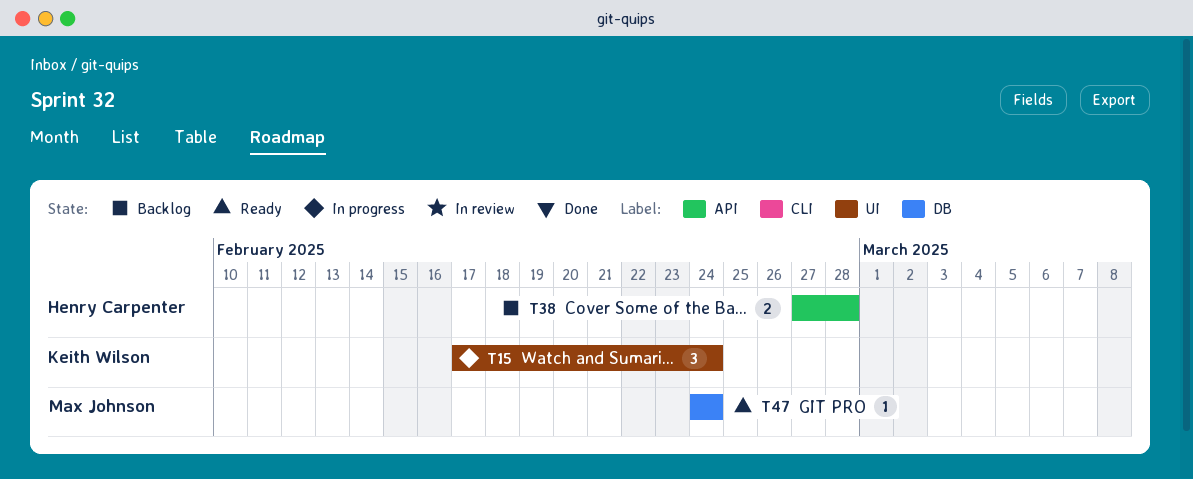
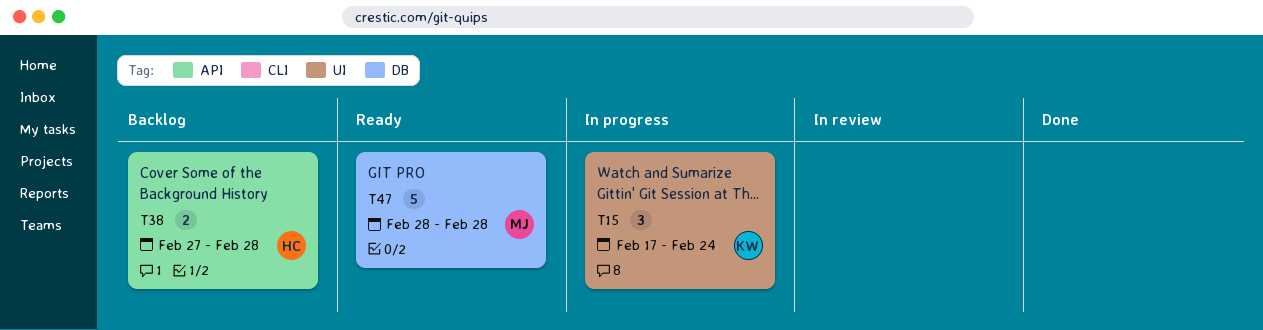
T47, estimate: 1 -> 5
T47, start: Feb 24 -> Feb 28
T47, due: Feb 24 -> Feb 28

